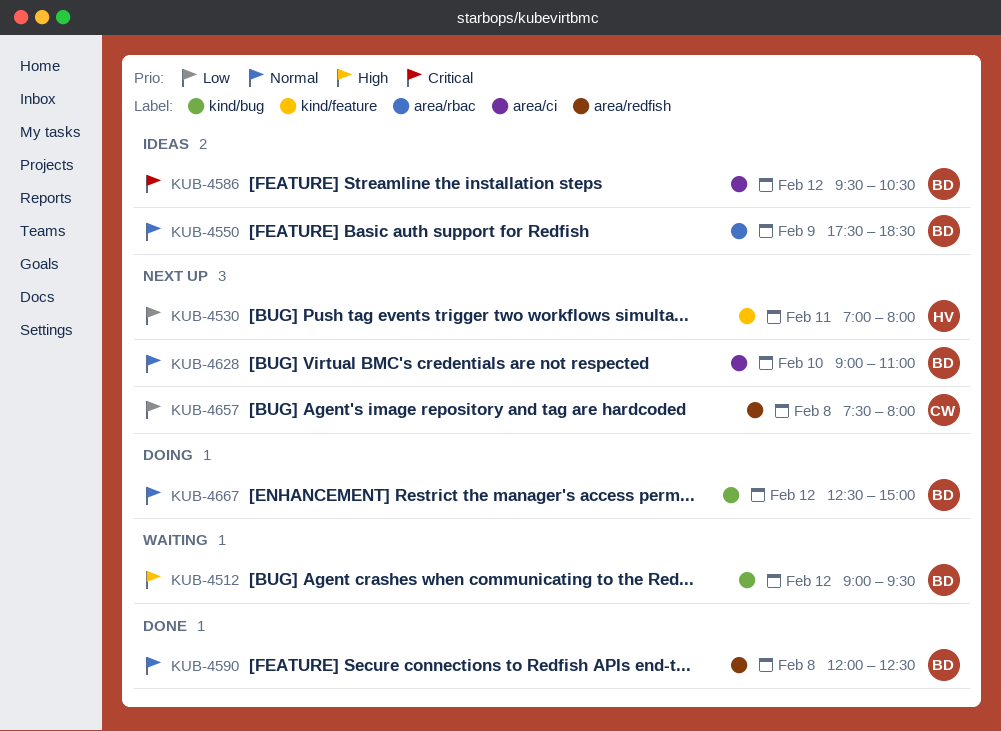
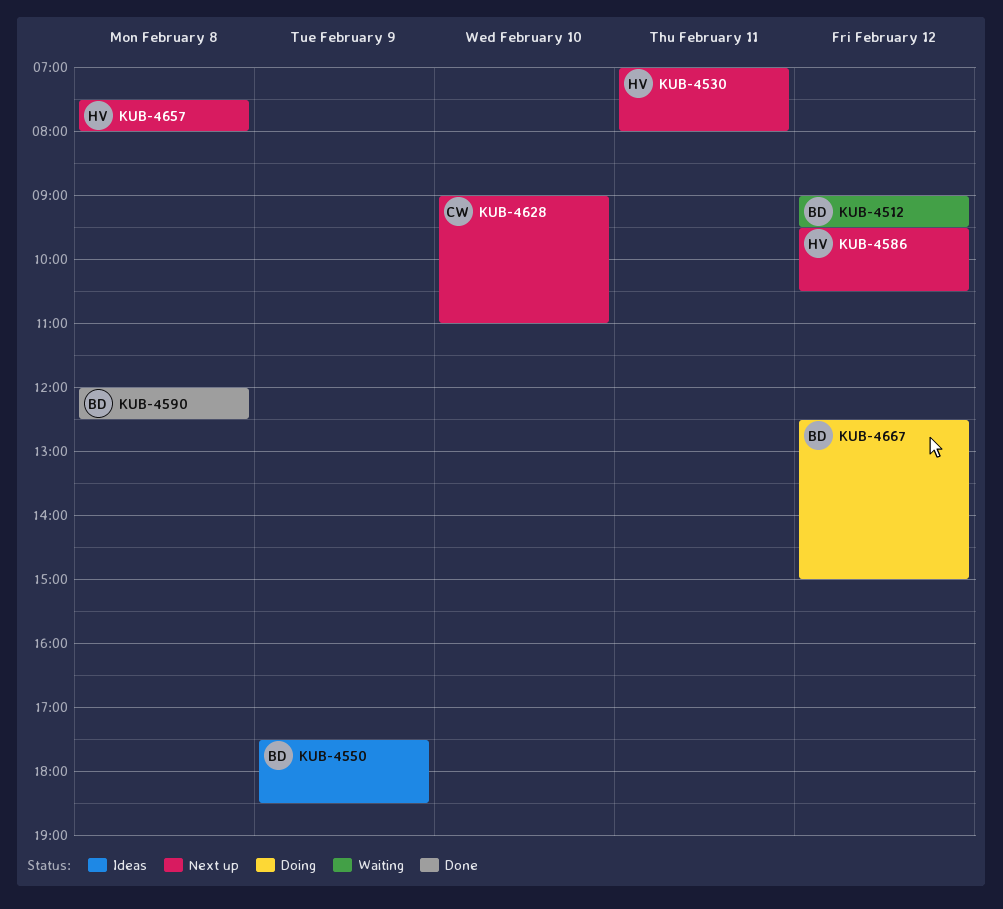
KUB-4586, status: Ideas -> Next up
KUB-4586, owner: BD -> HV
KUB-4628, owner: BD -> CW
KUB-4657, owner: CW -> HV

